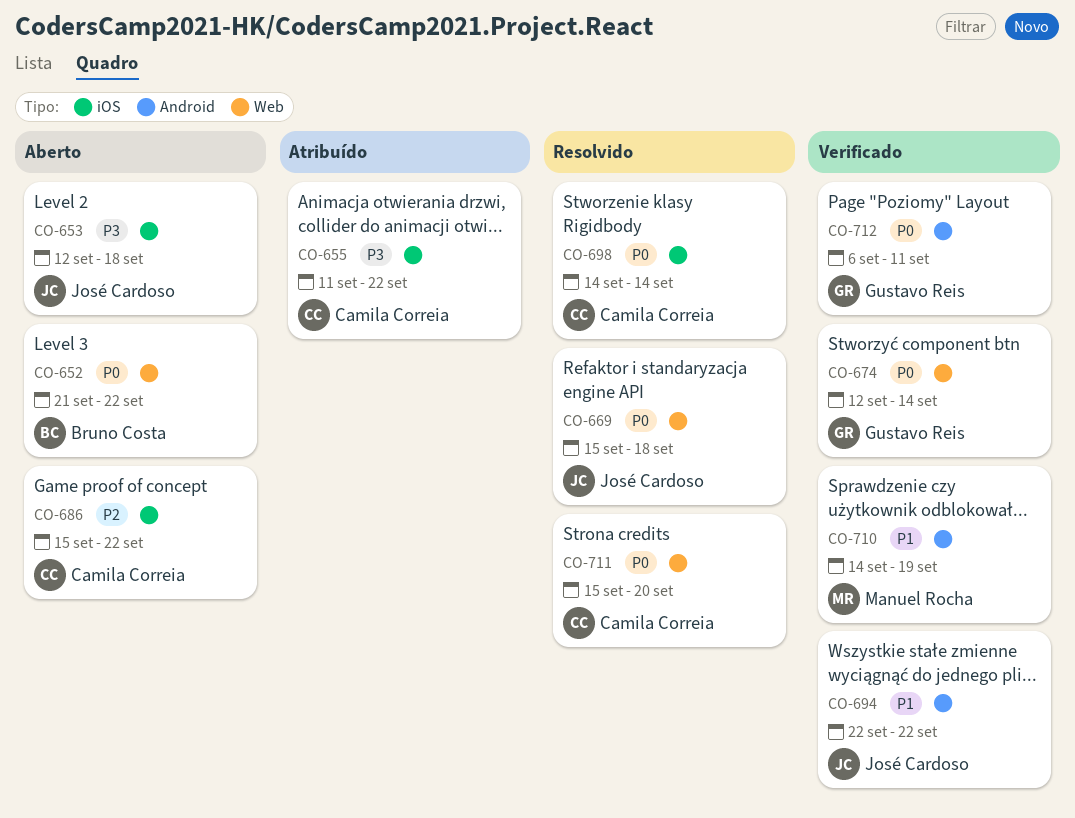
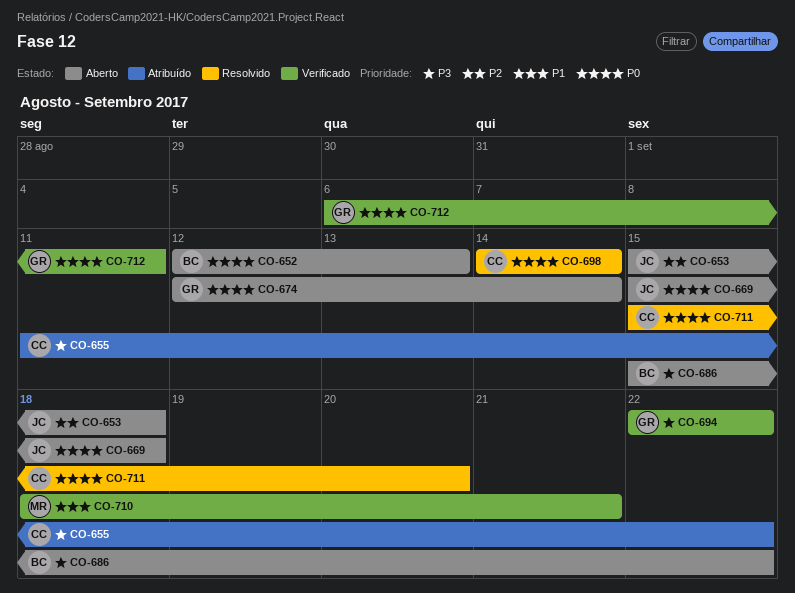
CO-652, start: Sep 21 -> Sep 12
CO-652, due: Sep 22 -> Sep 13
CO-653, priority: P3 -> P2
CO-653, start: Sep 12 -> Sep 15
CO-669, status: Resolvido -> Aberto
CO-674, status: Verificado -> Aberto
CO-686, owner: Camila Correia -> Bruno Costa
CO-686, priority: P2 -> P3
CO-694, owner: José Cardoso -> Gustavo Reis
CO-694, priority: P1 -> P3
CO-710, start: Sep 14 -> Sep 18
CO-710, due: Sep 19 -> Sep 21

